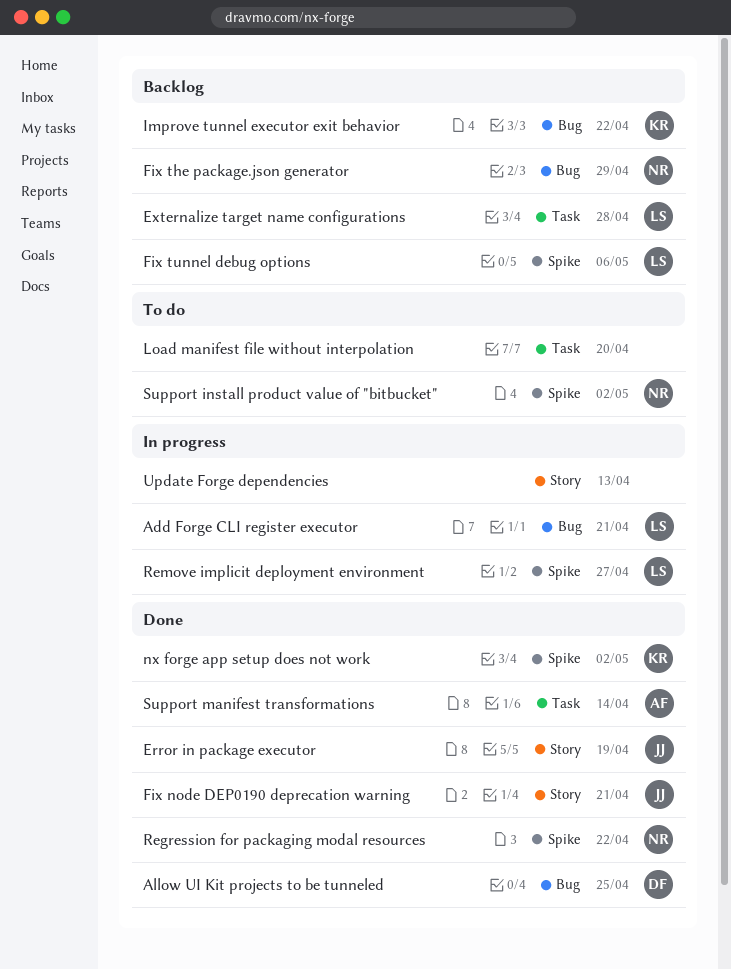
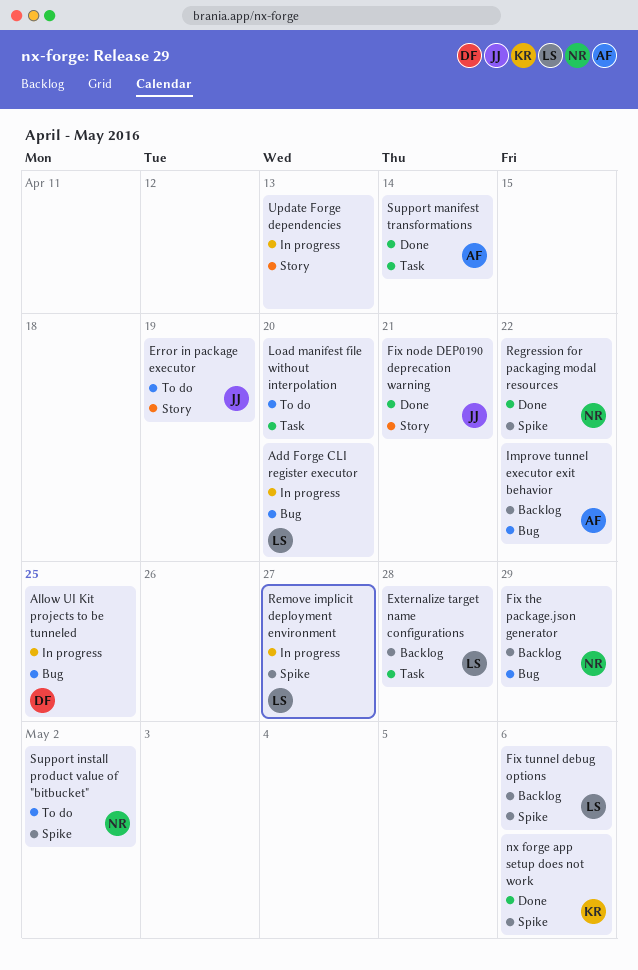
Add Forge CLI register executor, due: Apr 21 -> Apr 20
Allow UI Kit projects to be tunneled, status: Done -> In progress
Error in package executor, status: Done -> To do
Improve tunnel executor exit behavior, owner: KR -> AF
nx forge app setup does not work, due: May 2 -> May 6

